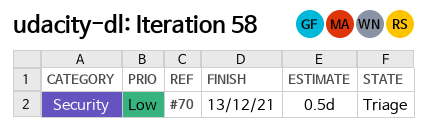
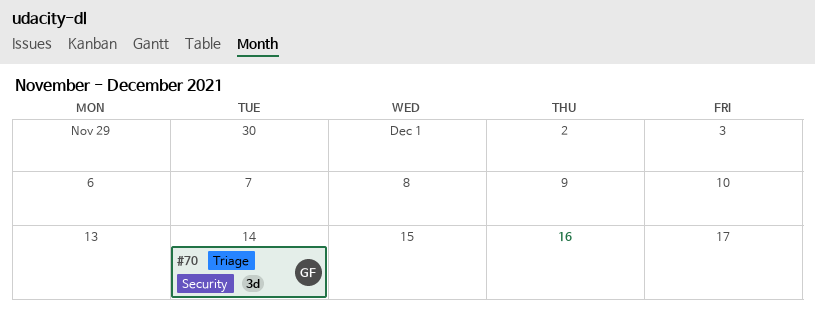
#70, estimate: 0.5d -> 3d
#70, due: Dec 13 -> Dec 14

